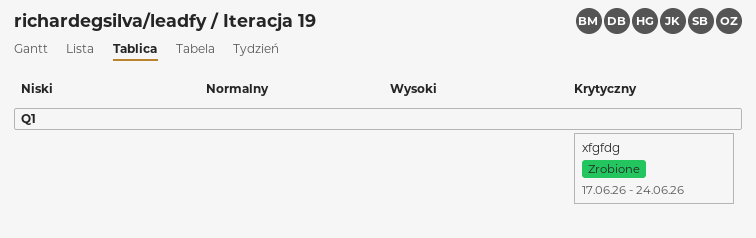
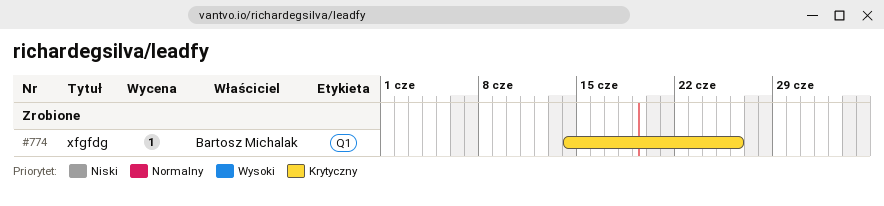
xfgfdg, start: Jun 17 -> Jun 14
xfgfdg, due: Jun 24 -> Jun 26

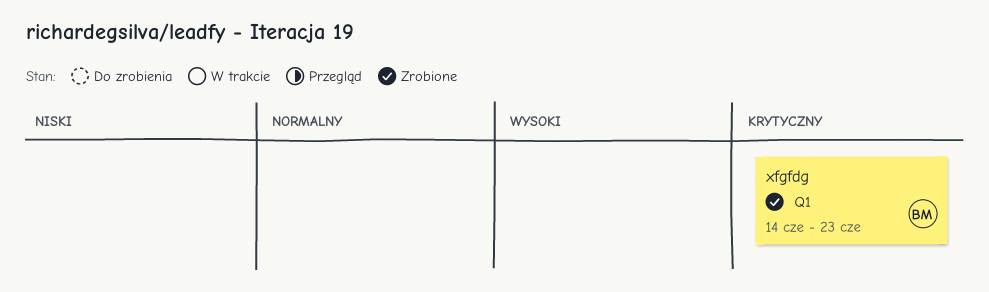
xfgfdg, due: Jun 26 -> Jun 23

